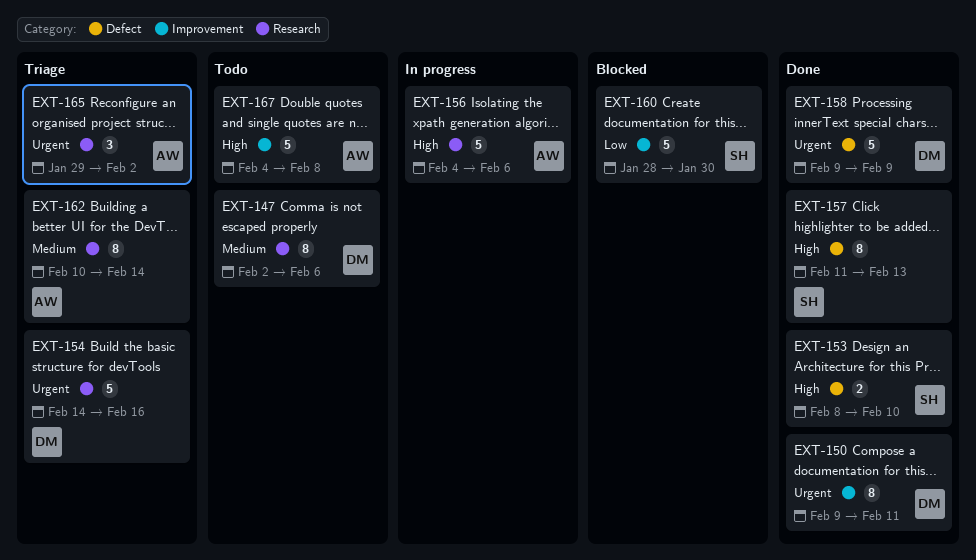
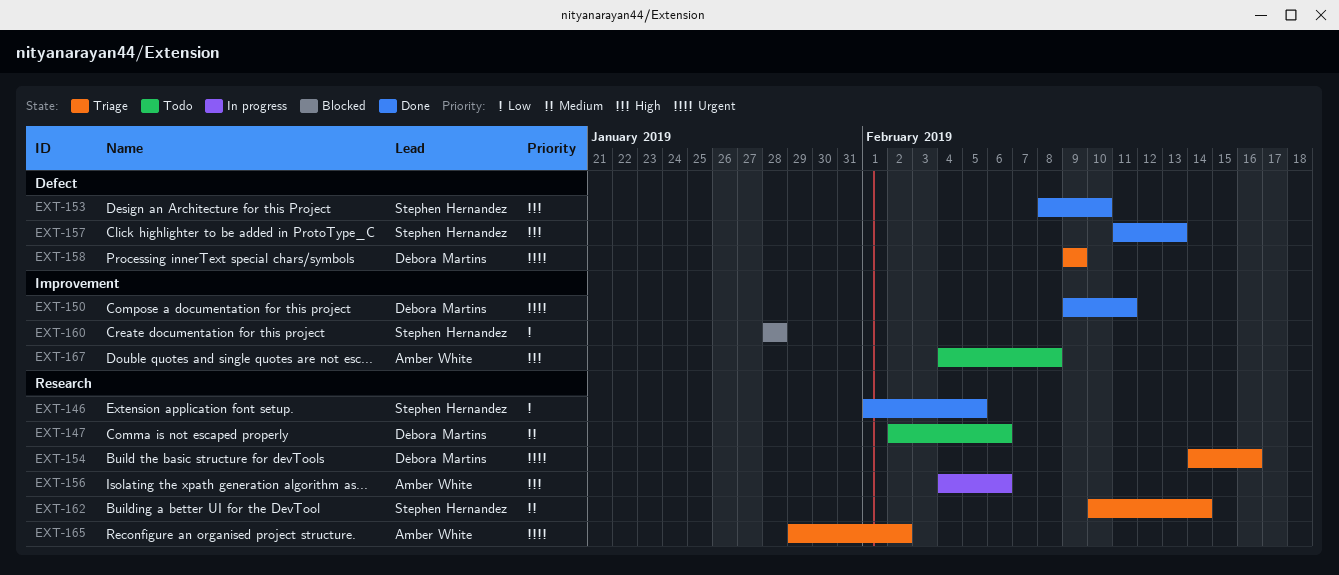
EXT-146: none -> present
EXT-158, status: Done -> Triage
EXT-160, due: Jan 30 -> Jan 28
EXT-162, owner: Amber White -> Stephen Hernandez

